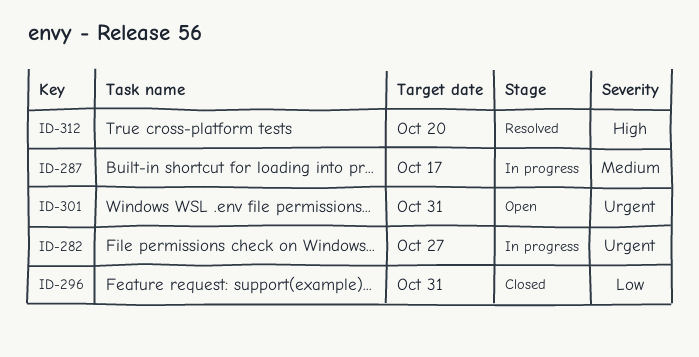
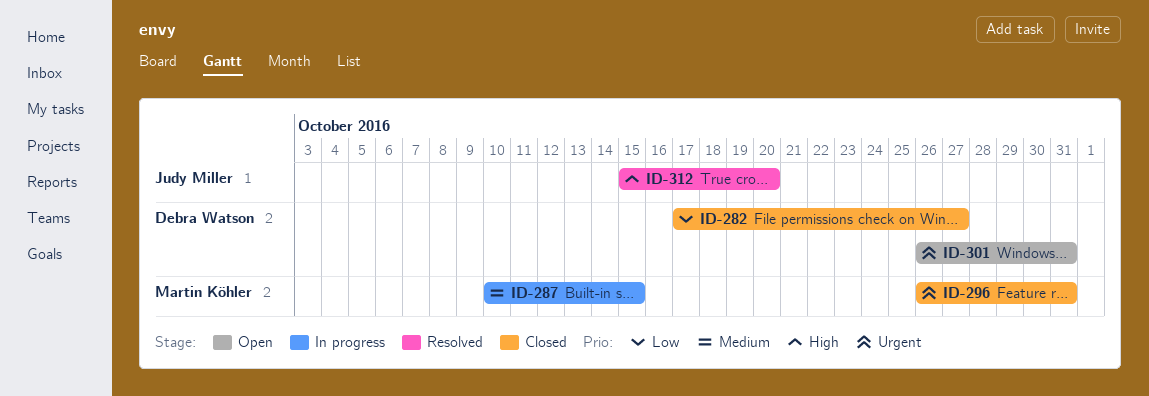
ID-282, status: In progress -> Closed
ID-282, priority: Urgent -> Low
ID-287, due: Oct 17 -> Oct 15
ID-296, priority: Low -> Urgent

